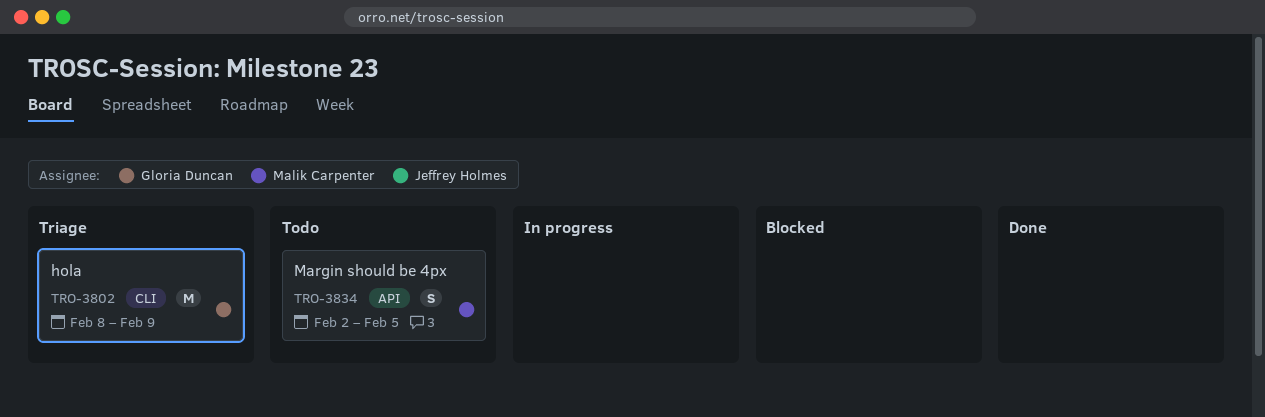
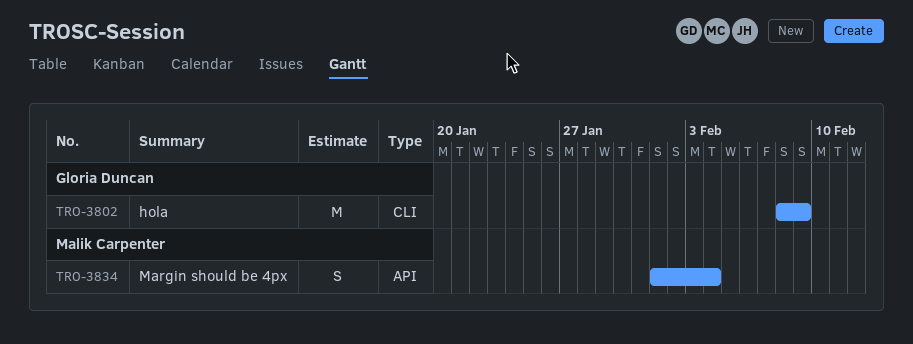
TRO-3834, start: Feb 2 -> Feb 1
TRO-3834, due: Feb 5 -> Feb 4

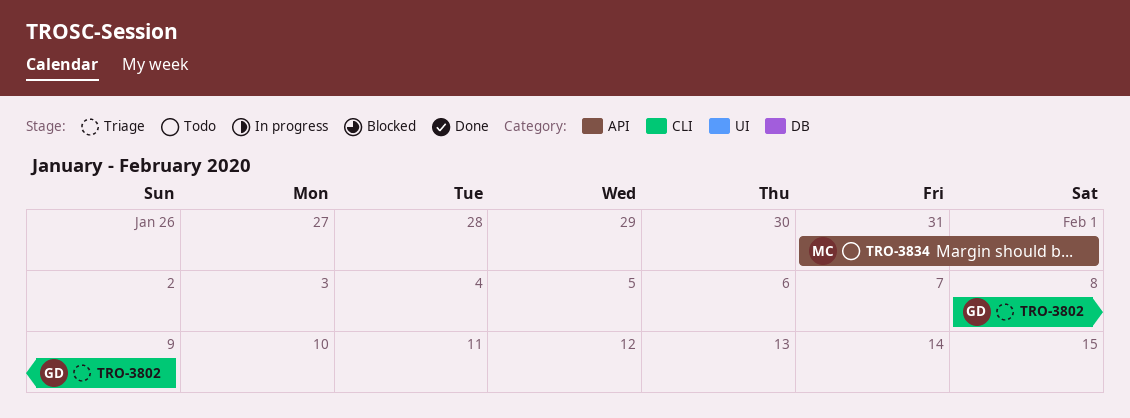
TRO-3834, start: Feb 1 -> Jan 31
TRO-3834, due: Feb 4 -> Feb 1

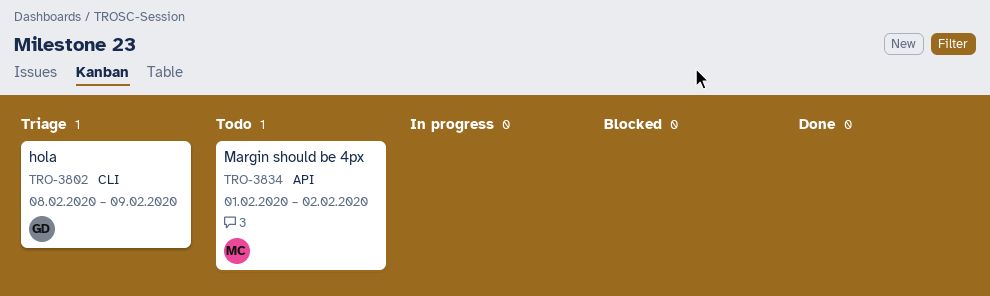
TRO-3834, start: Jan 31 -> Feb 1
TRO-3834, due: Feb 1 -> Feb 2

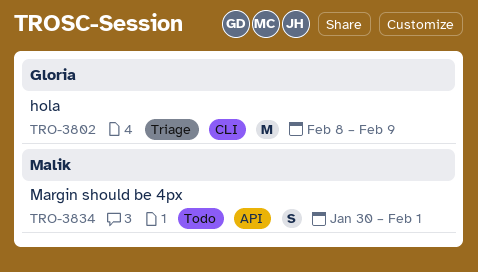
TRO-3834, start: Feb 1 -> Jan 30
TRO-3834, due: Feb 2 -> Feb 1

